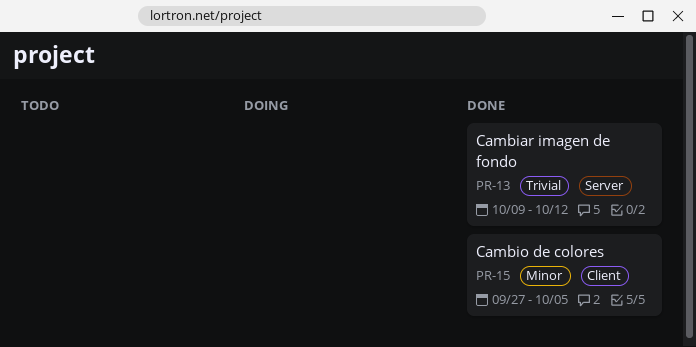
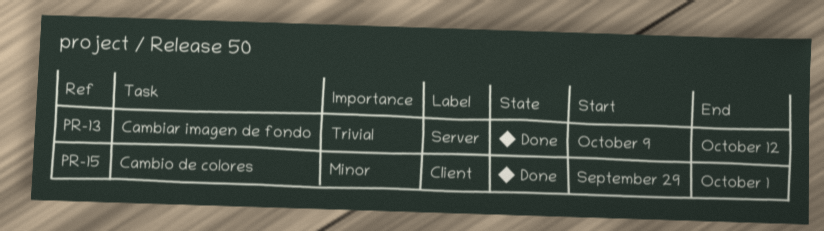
PR-15, start: Sep 27 -> Sep 29
PR-15, due: Oct 5 -> Oct 1

